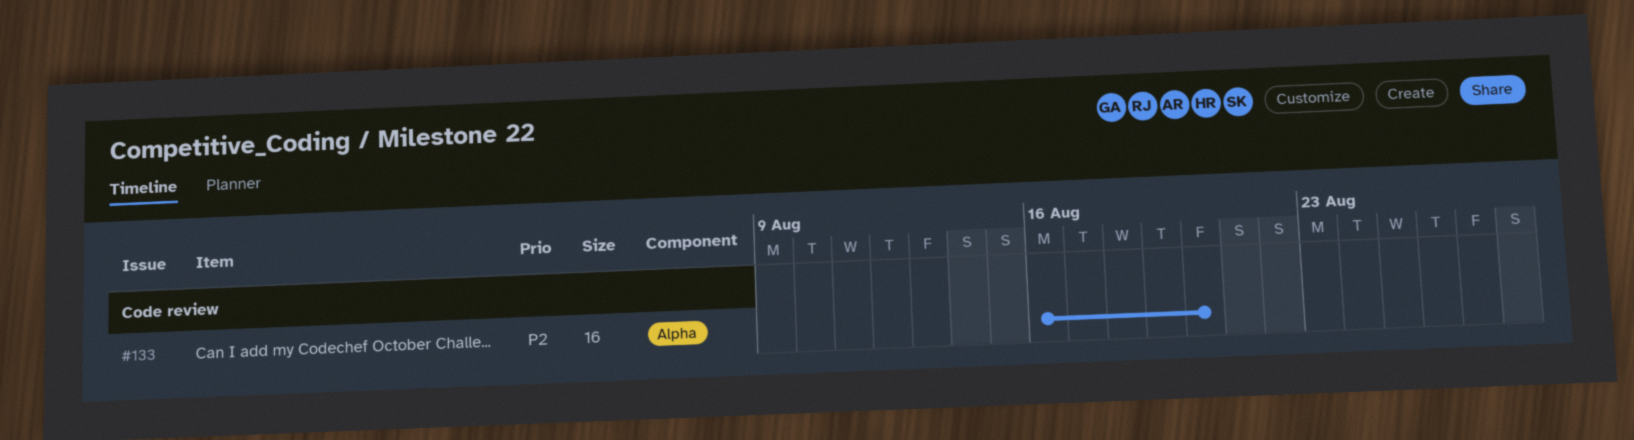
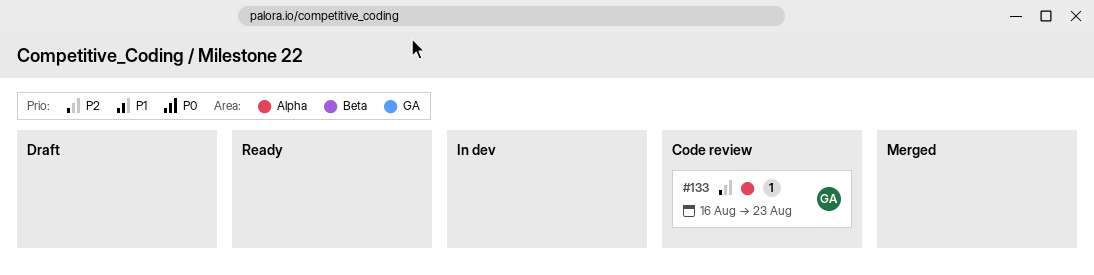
#133, estimate: 16 -> 1
#133, due: Aug 20 -> Aug 23

